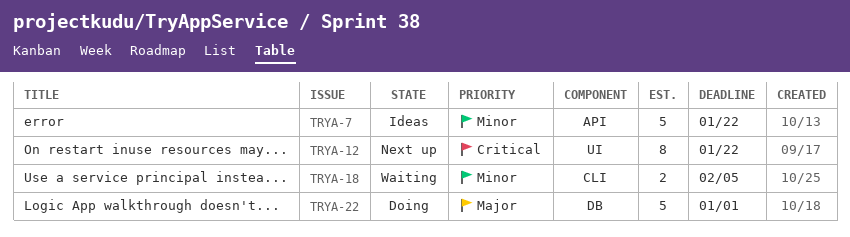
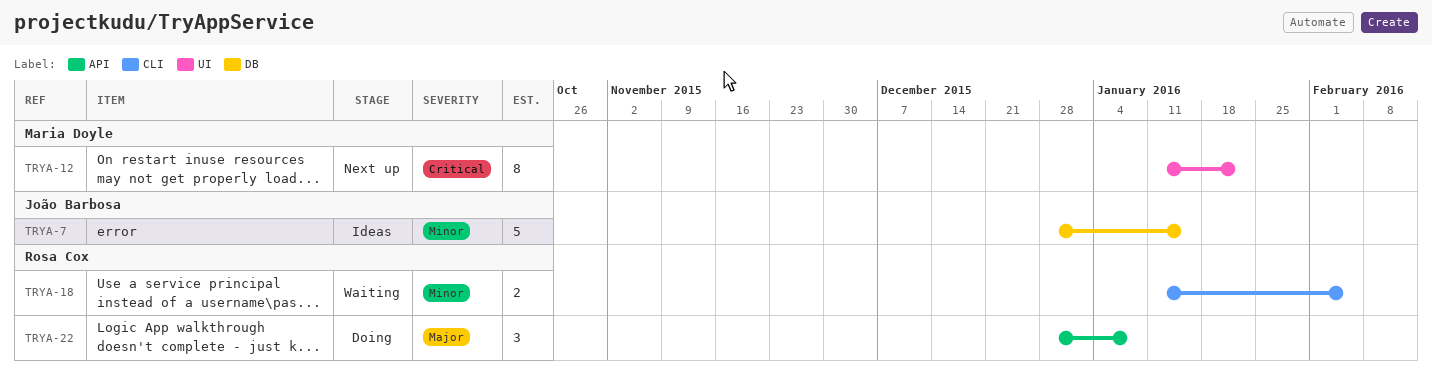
TRYA-7, label: API -> DB
TRYA-7, due: Jan 22 -> Jan 15
TRYA-22, label: DB -> API
TRYA-22, estimate: 5 -> 3
TRYA-22, due: Jan 1 -> Jan 8

